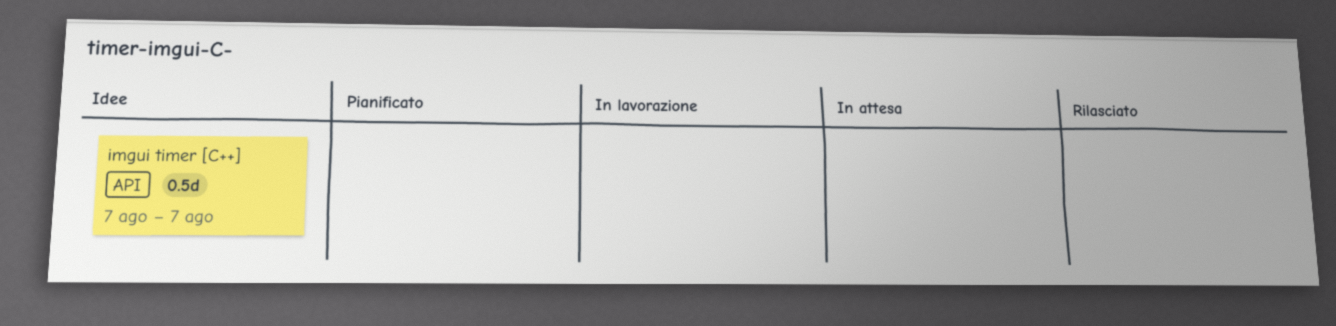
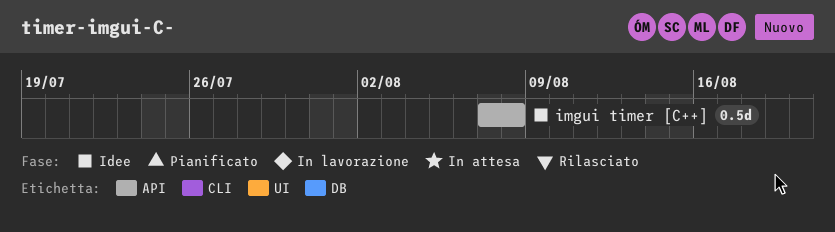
imgui timer [C++], due: Aug 7 -> Aug 8

